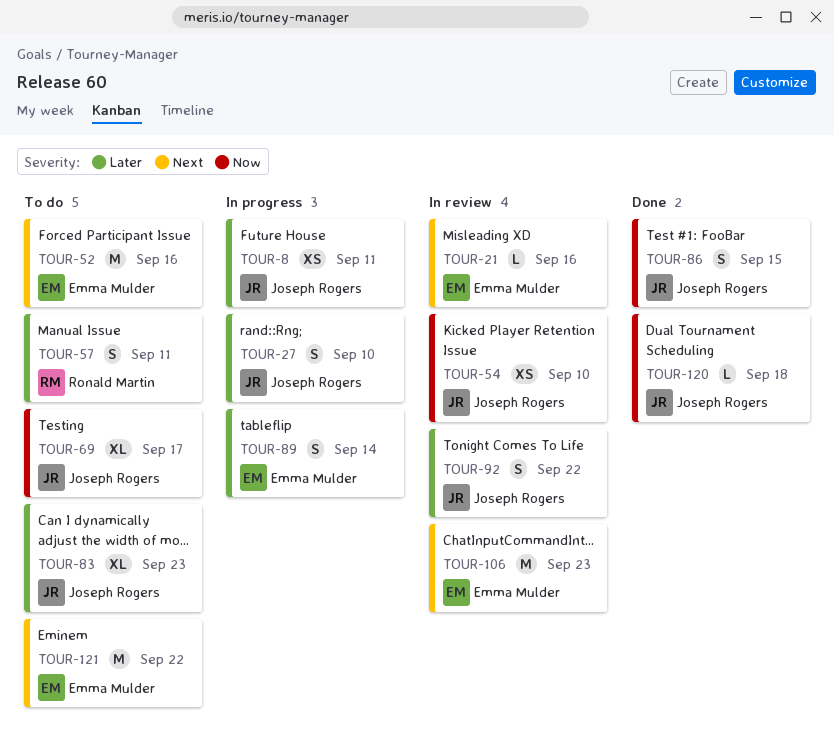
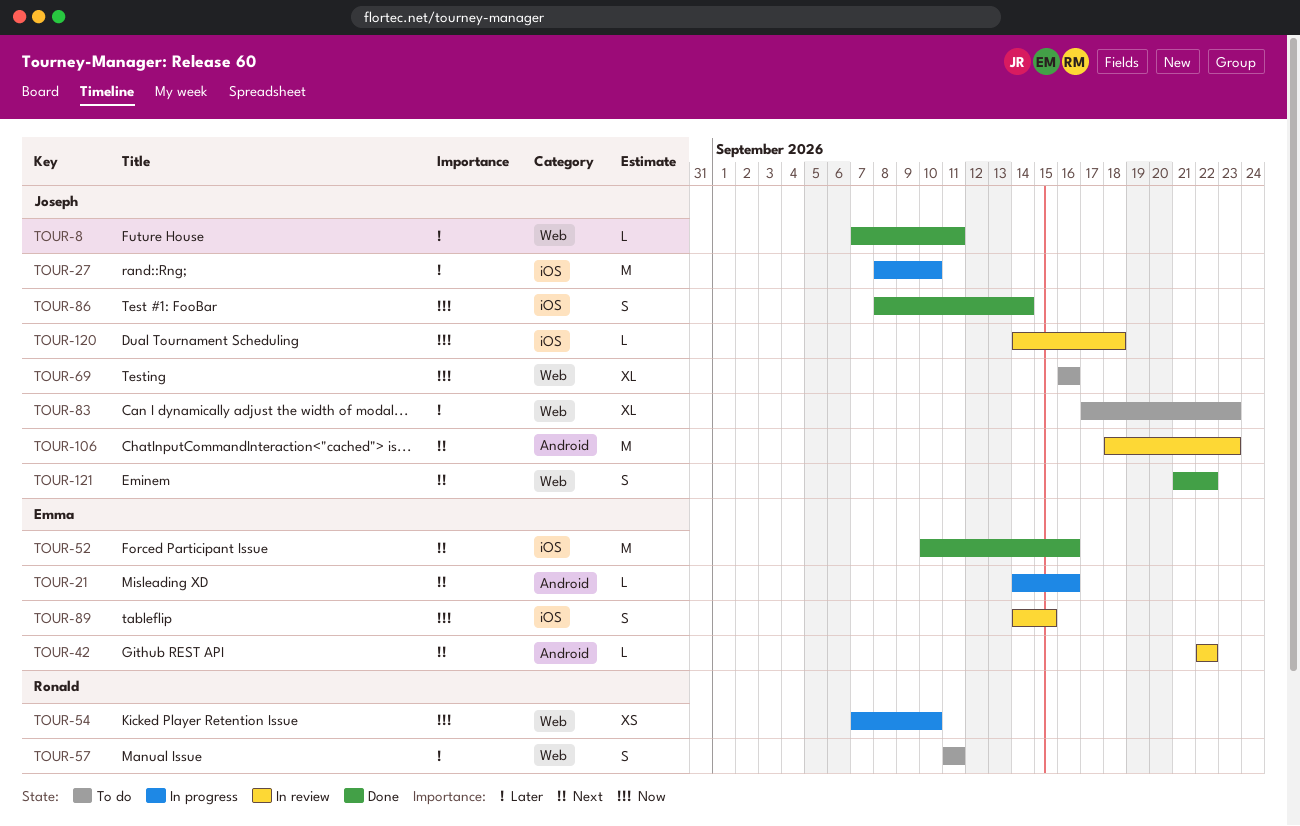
TOUR-8, status: In progress -> Done
TOUR-8, estimate: XS -> L
TOUR-21, status: In review -> In progress
TOUR-27, estimate: S -> M
TOUR-42: none -> present
TOUR-52, status: To do -> Done
TOUR-54, status: In review -> In progress
TOUR-54, owner: Joseph Rogers -> Ronald Martin
TOUR-69, due: Sep 17 -> Sep 16
TOUR-86, due: Sep 15 -> Sep 14
TOUR-89, status: In progress -> In review
TOUR-89, priority: Later -> Now
TOUR-89, due: Sep 14 -> Sep 15
TOUR-92: present -> none
TOUR-106, owner: Emma Mulder -> Joseph Rogers
TOUR-120, status: Done -> In review
TOUR-121, status: To do -> Done
TOUR-121, owner: Emma Mulder -> Joseph Rogers
TOUR-121, estimate: M -> S

